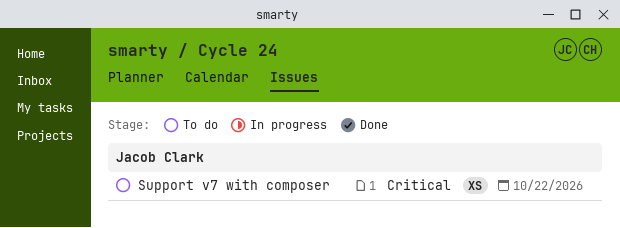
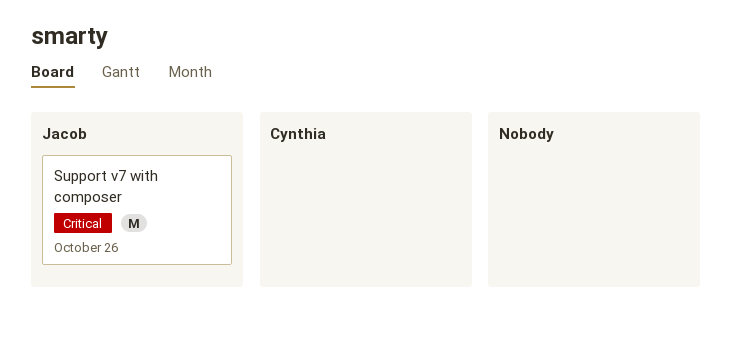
Support v7 with composer, estimate: XS -> M
Support v7 with composer, due: Oct 22 -> Oct 26

